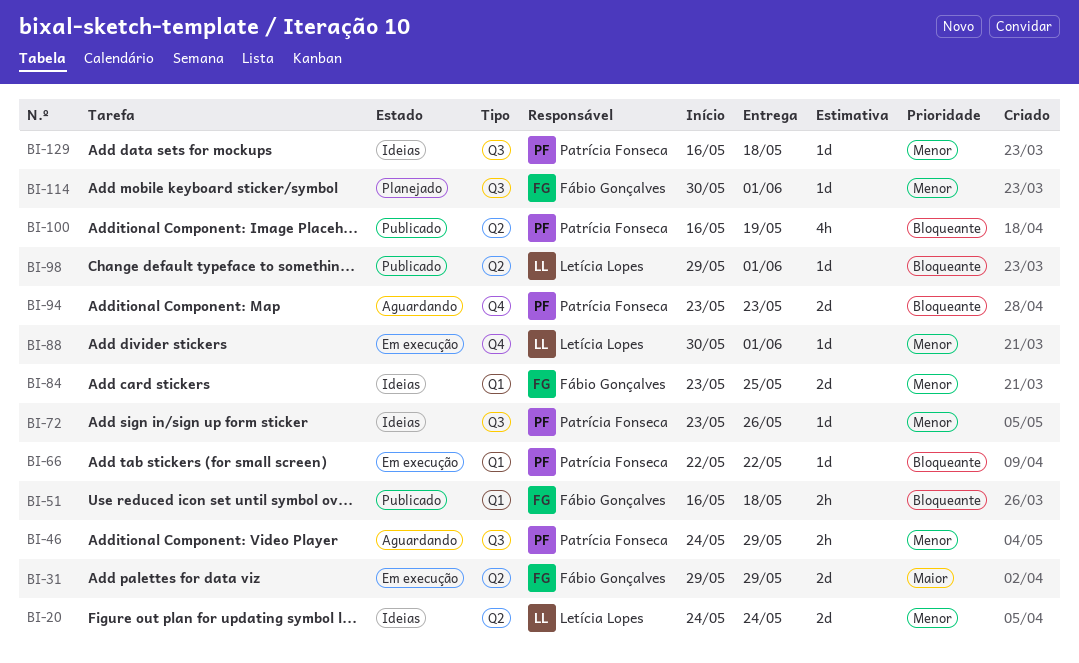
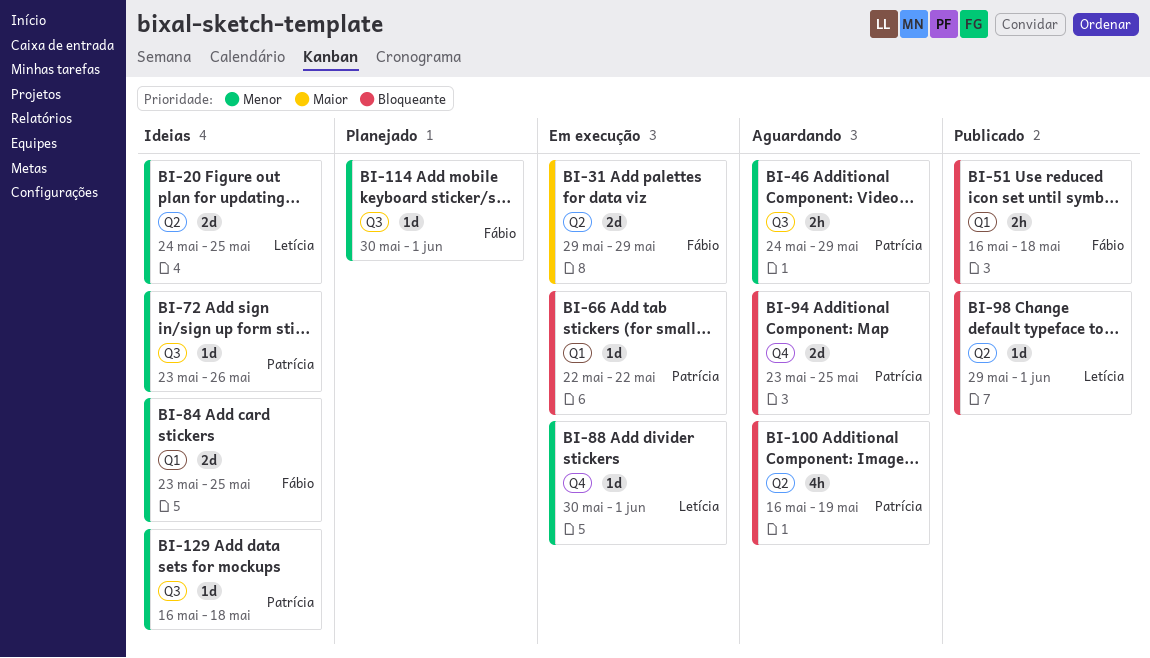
BI-20, due: May 24 -> May 25
BI-94, due: May 23 -> May 25
BI-100, status: Publicado -> Aguardando

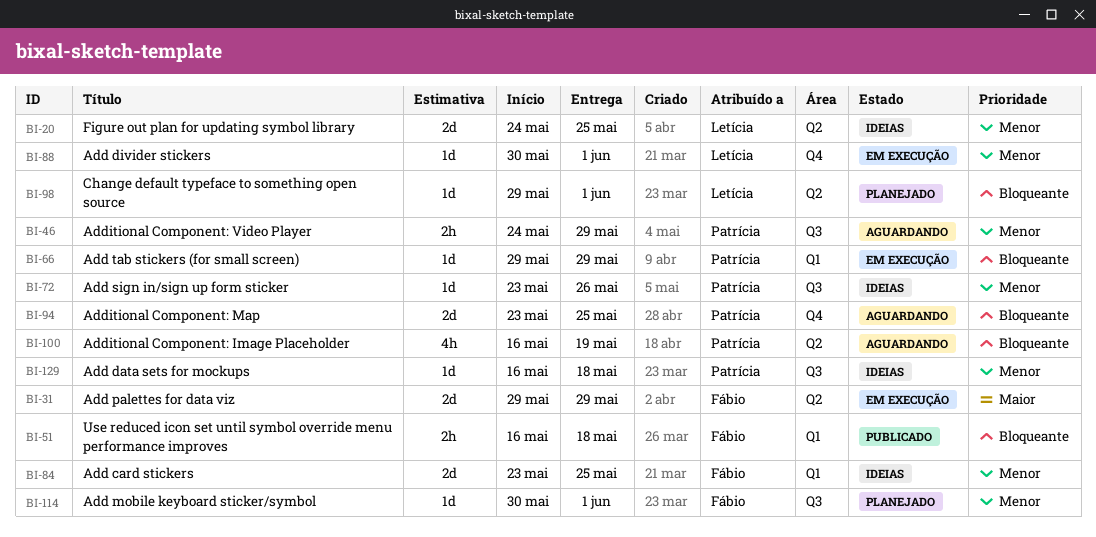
BI-66, start: May 22 -> May 29
BI-66, due: May 22 -> May 29
BI-98, status: Publicado -> Planejado

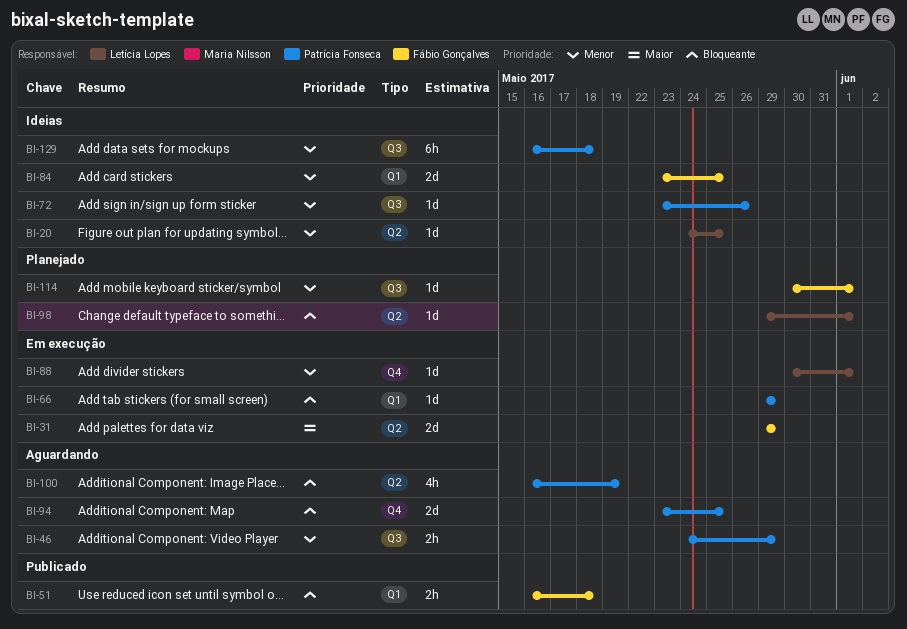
BI-20, estimate: 2d -> 1d
BI-129, estimate: 1d -> 6h

